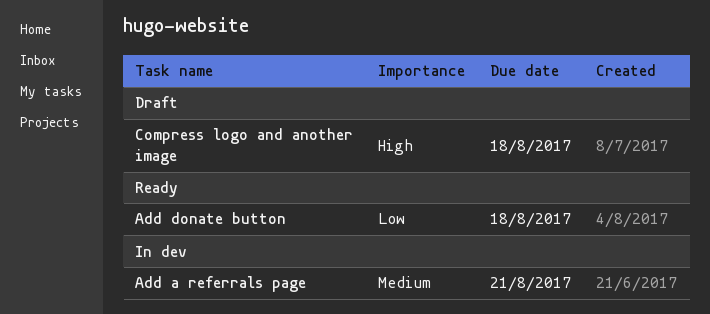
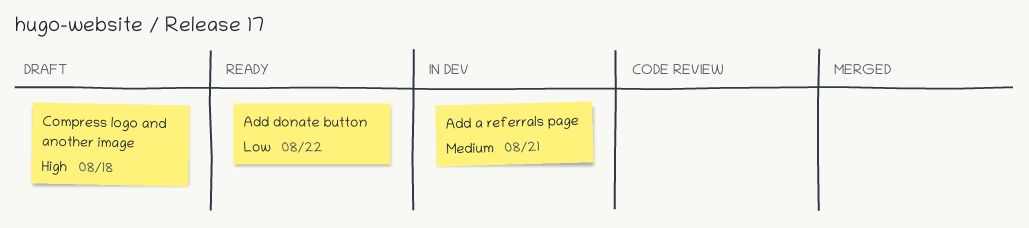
Add donate button, due: Aug 18 -> Aug 22

